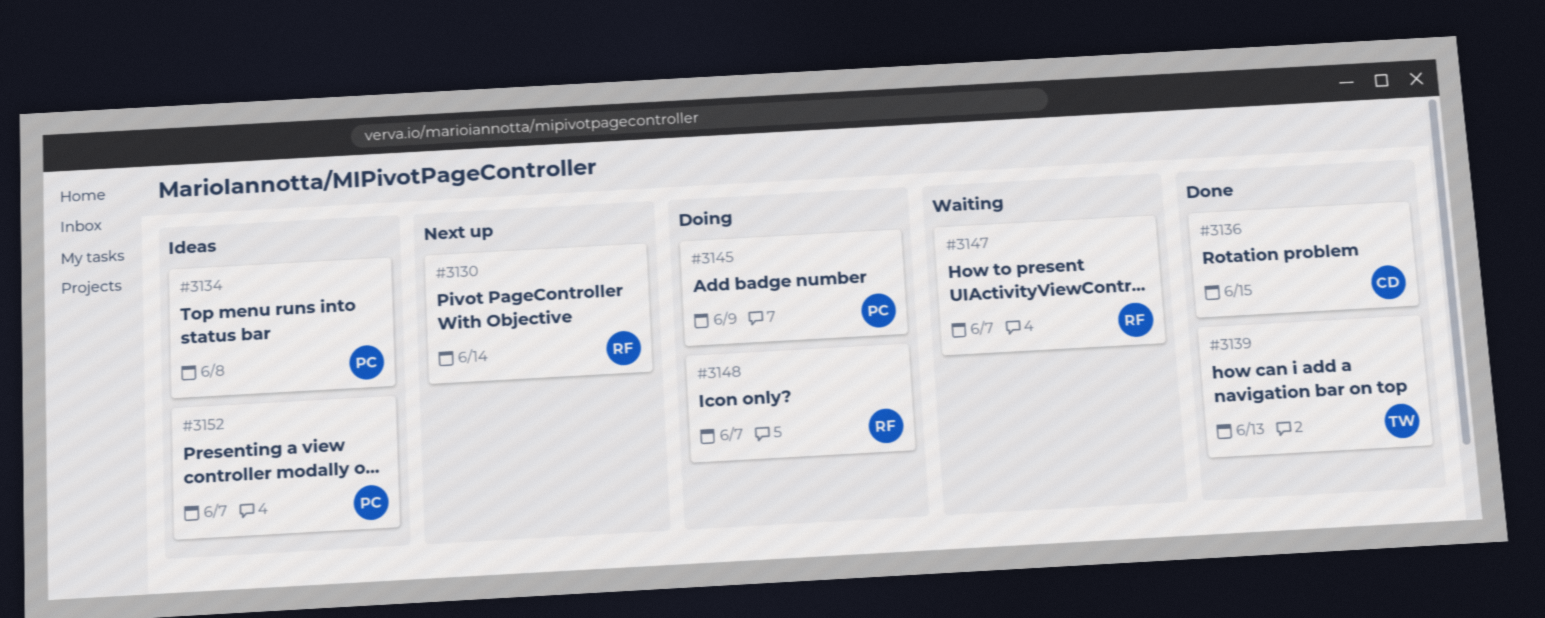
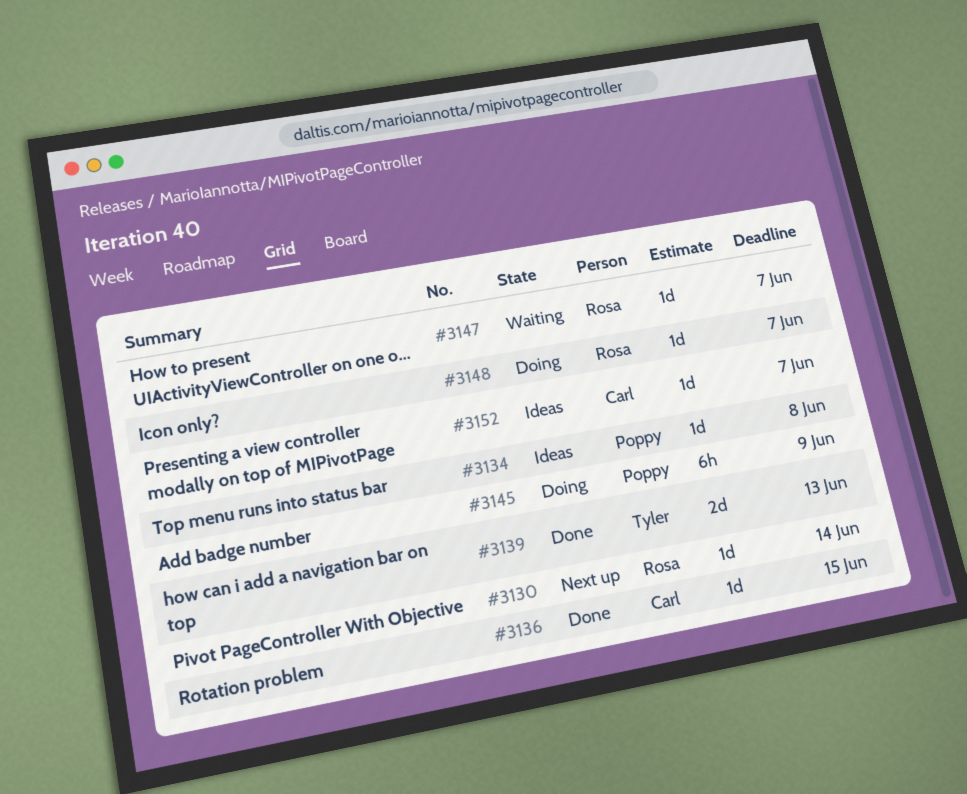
#3152, owner: Poppy -> Carl

